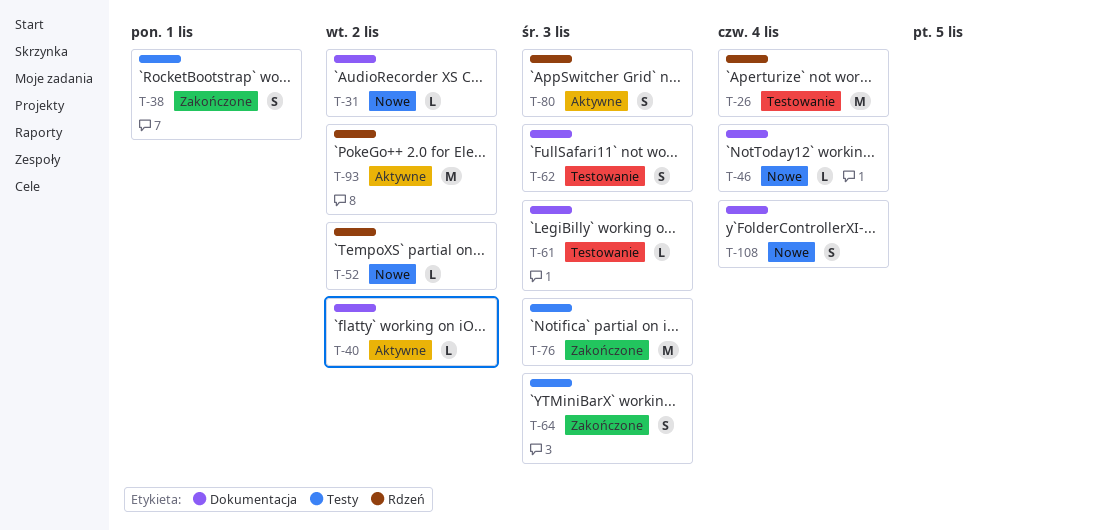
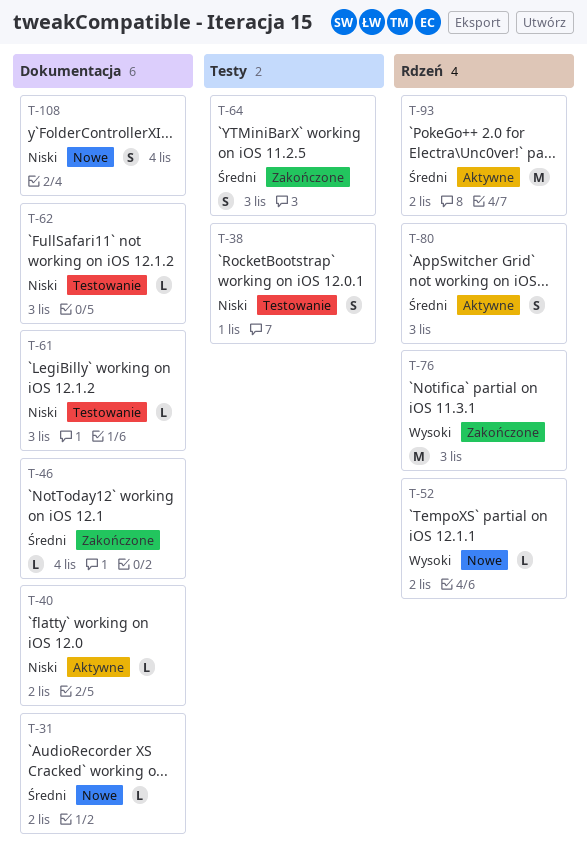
T-26: present -> none
T-38, status: Zakończone -> Testowanie
T-46, status: Nowe -> Zakończone
T-62, estimate: S -> L
T-76, label: Testy -> Rdzeń

